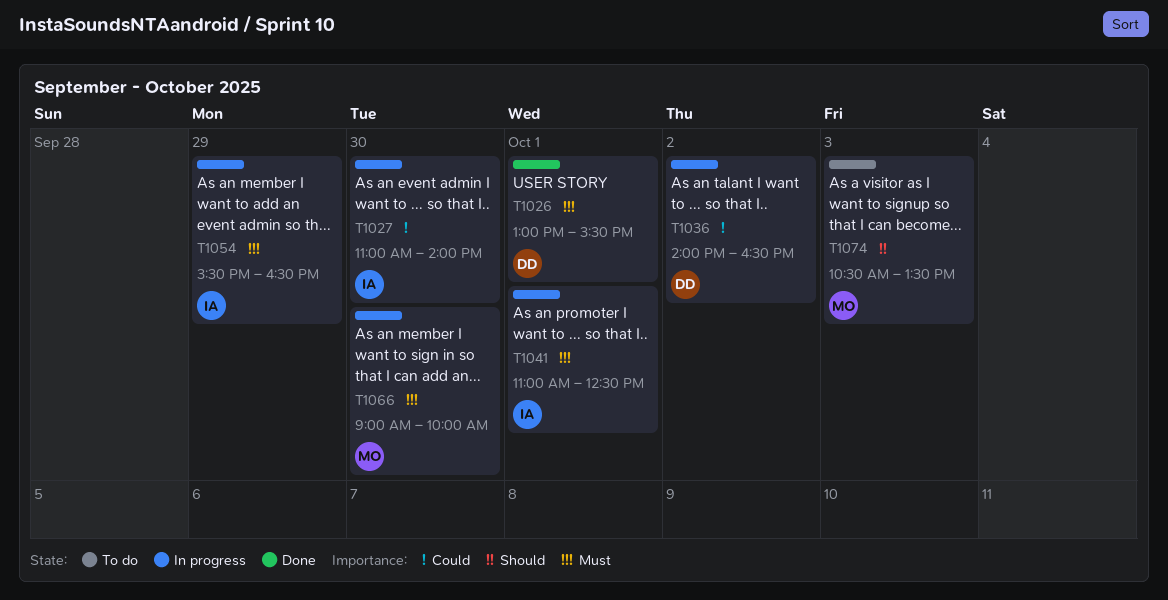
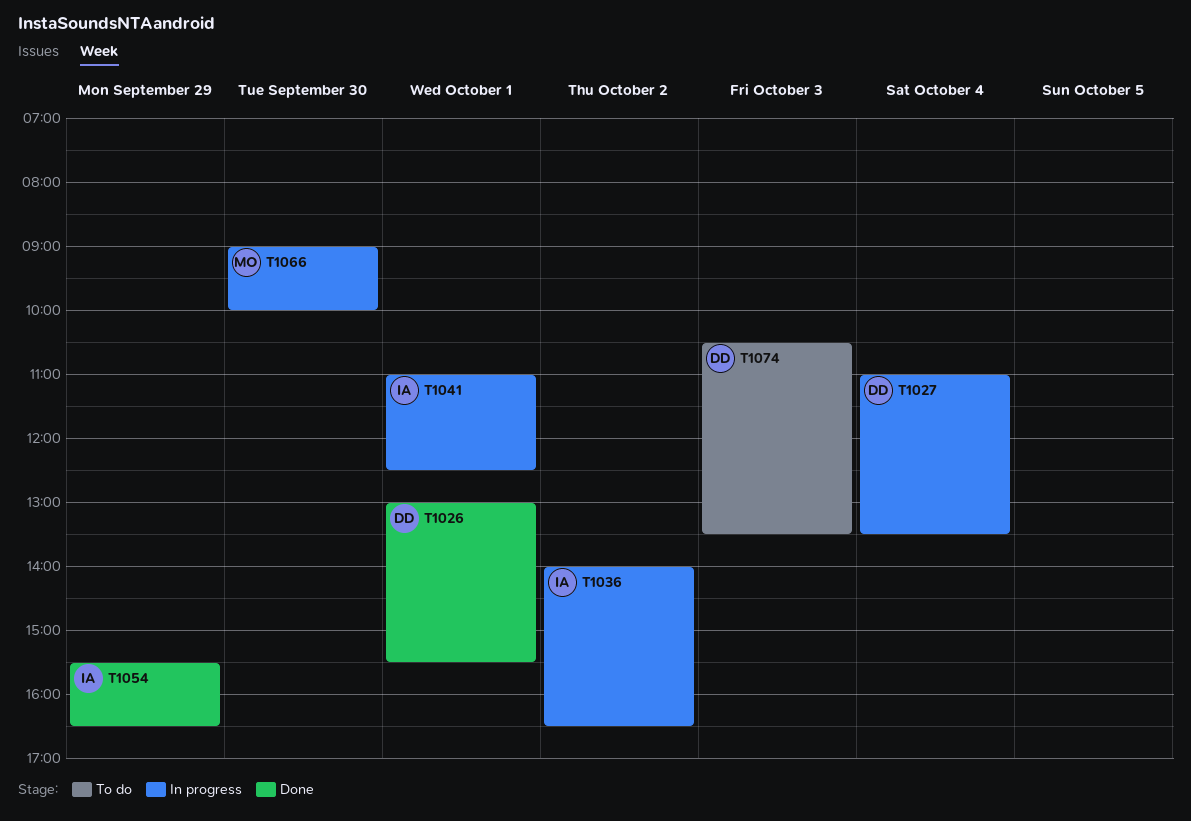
T1027, owner: IA -> DD
T1027, day: Sep 30 -> Oct 4
T1027, ends: 14:00 -> 13:30
T1036, owner: DD -> IA
T1054, status: In progress -> Done
T1074, owner: MO -> DD

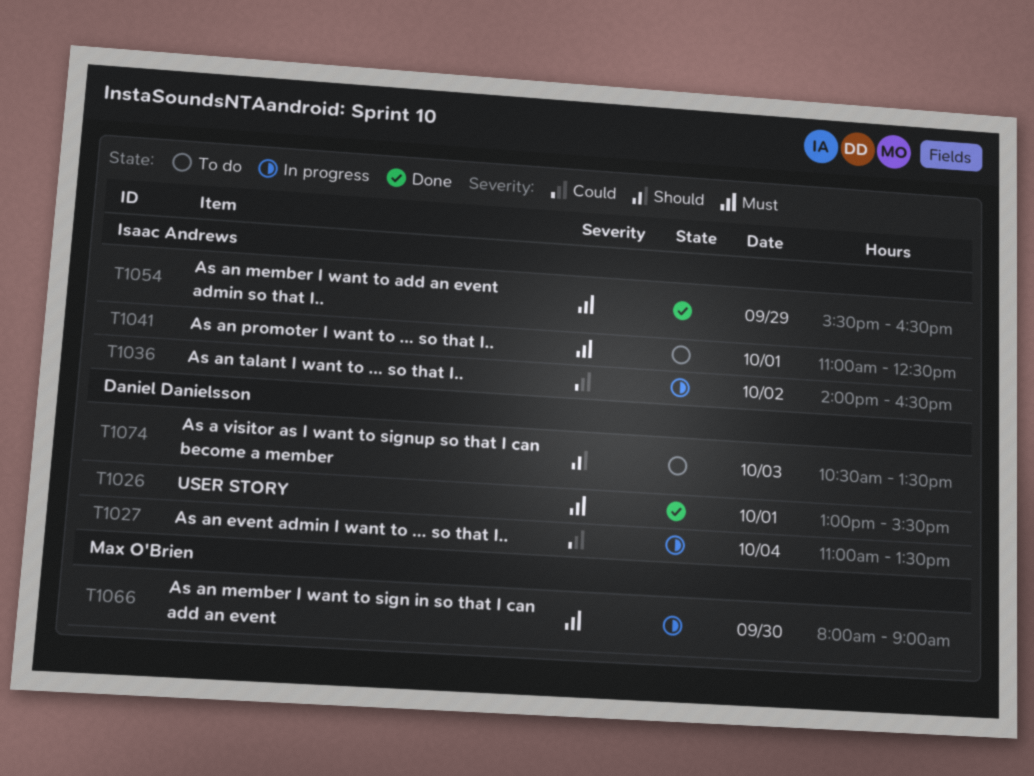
T1041, status: In progress -> To do
T1066, begins: 09:00 -> 08:00
T1066, ends: 10:00 -> 09:00

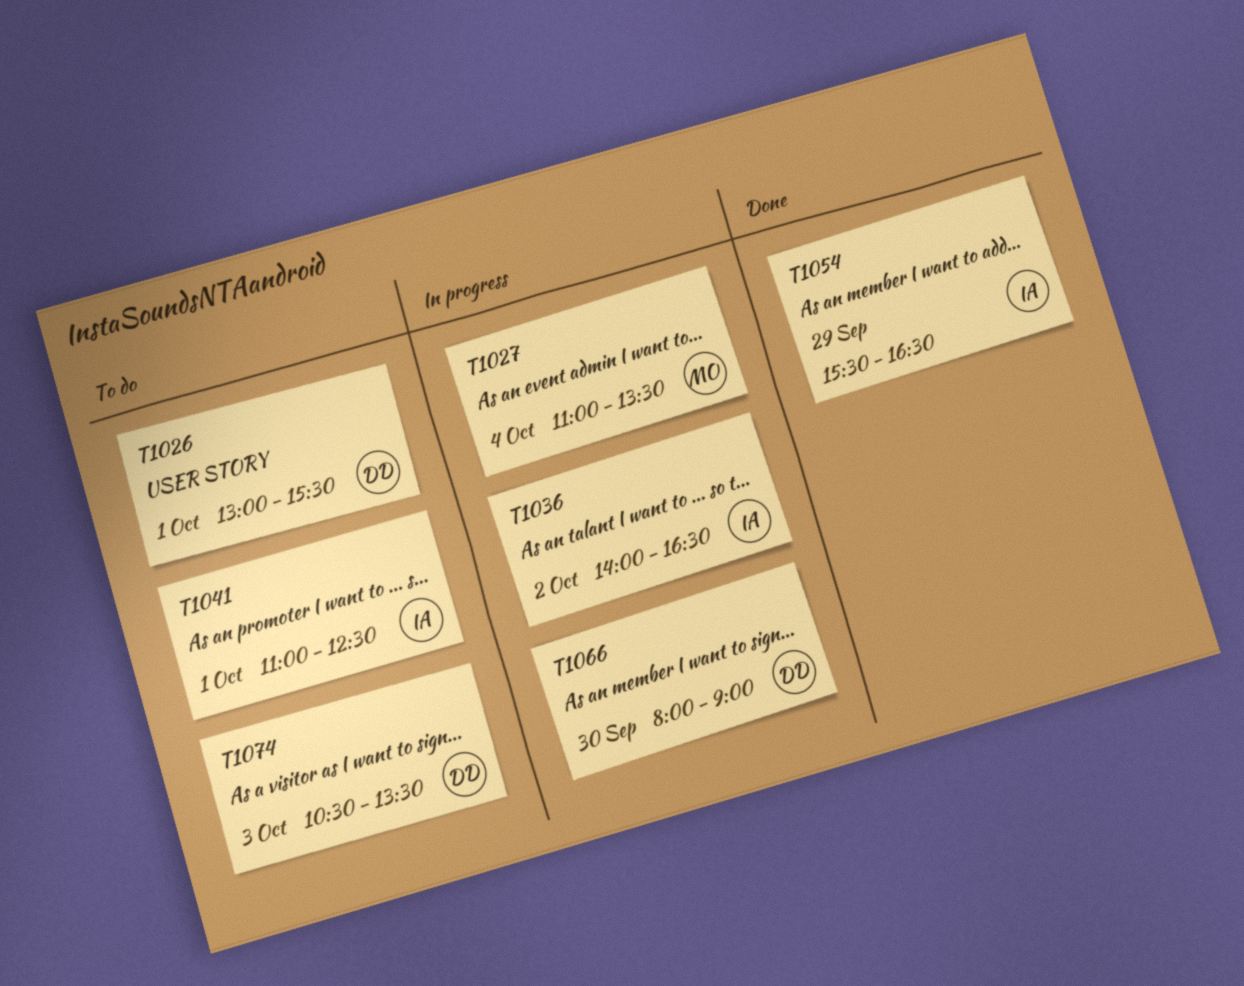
T1026, status: Done -> To do
T1027, owner: Daniel Danielsson -> Max O'Brien
T1066, owner: Max O'Brien -> Daniel Danielsson

